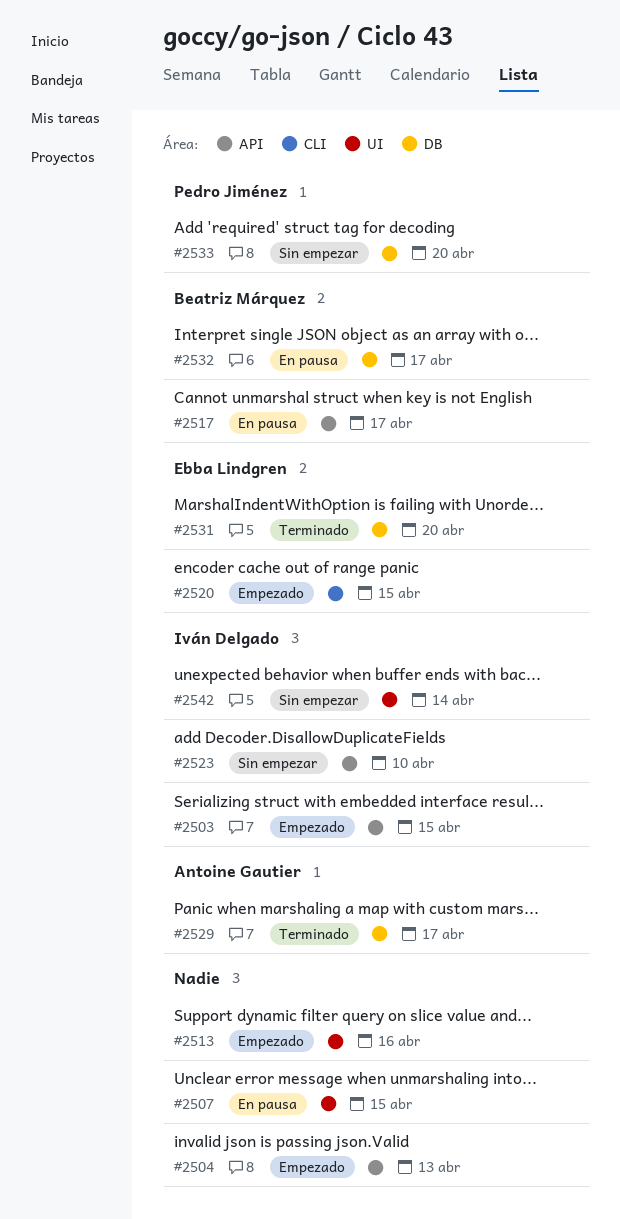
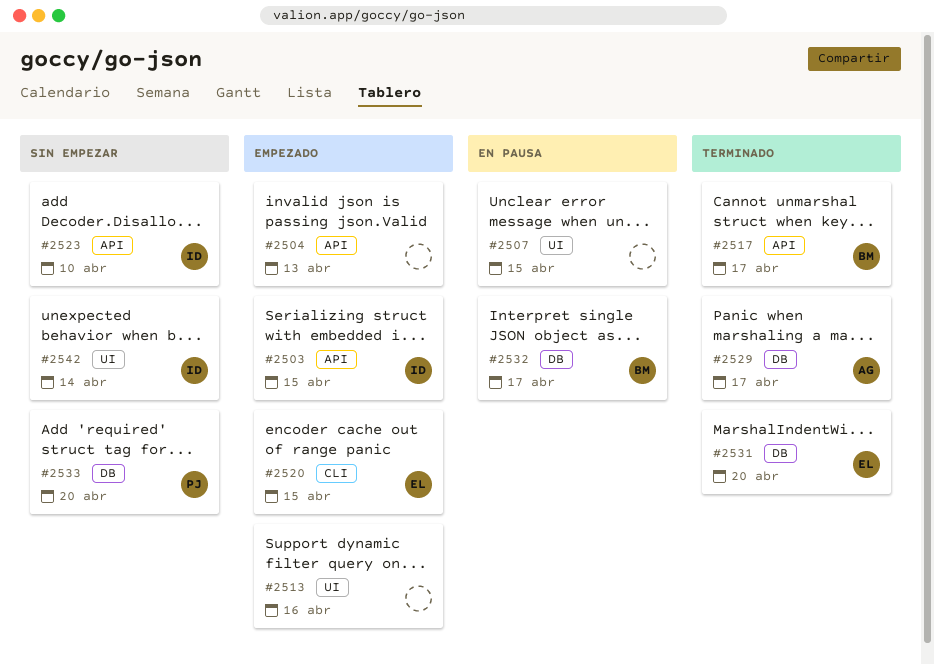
#2517, status: En pausa -> Terminado

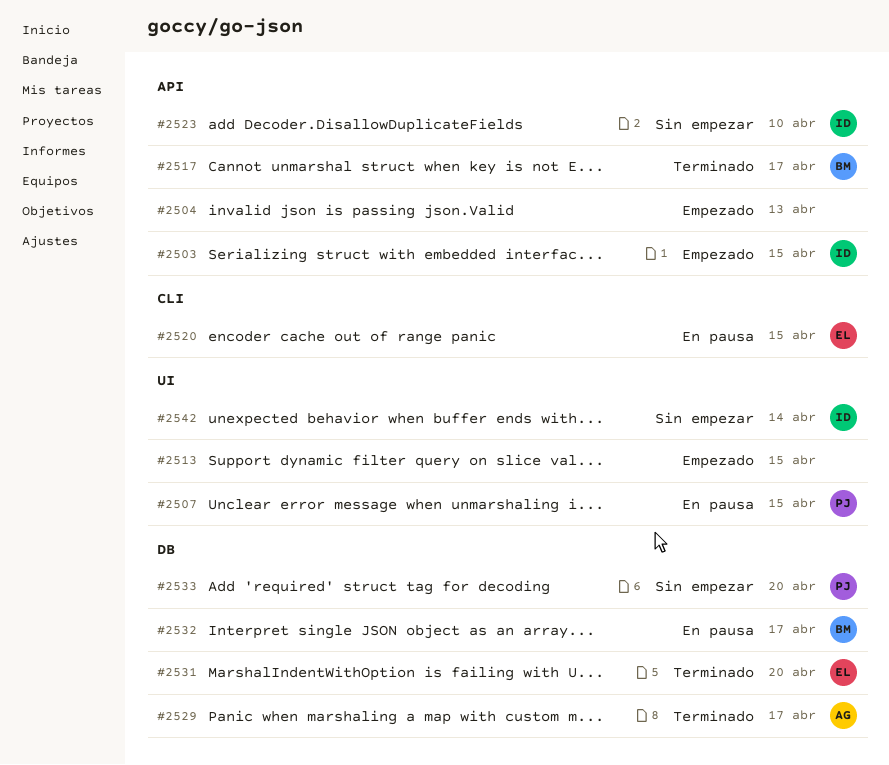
#2507, owner: none -> PJ
#2513, due: Apr 16 -> Apr 15
#2520, status: Empezado -> En pausa

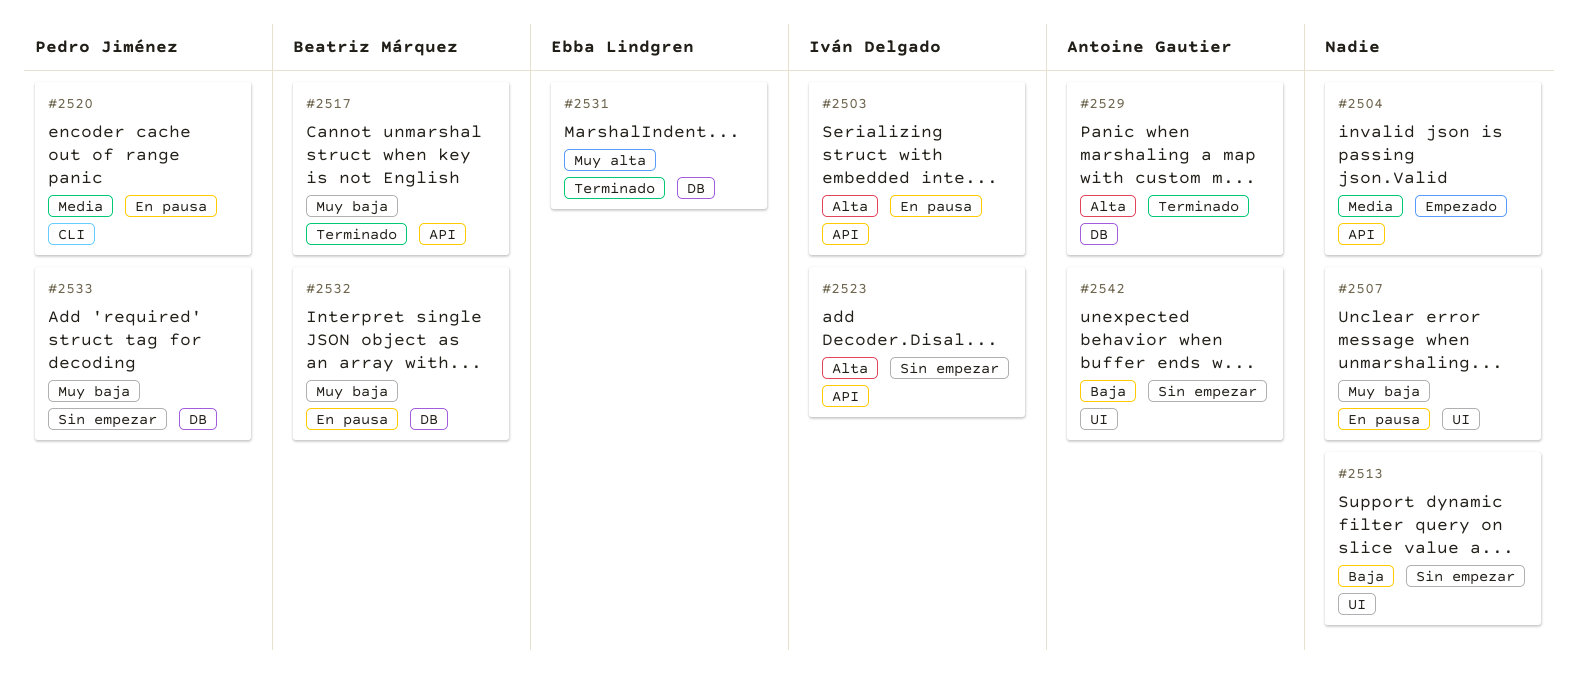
#2503, status: Empezado -> En pausa
#2507, owner: Pedro Jiménez -> none
#2513, status: Empezado -> Sin empezar
#2520, owner: Ebba Lindgren -> Pedro Jiménez
#2542, owner: Iván Delgado -> Antoine Gautier

